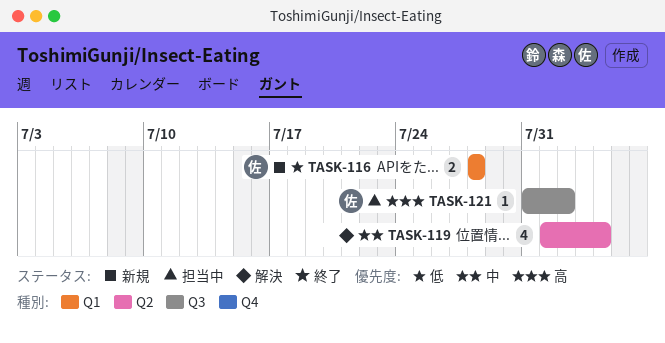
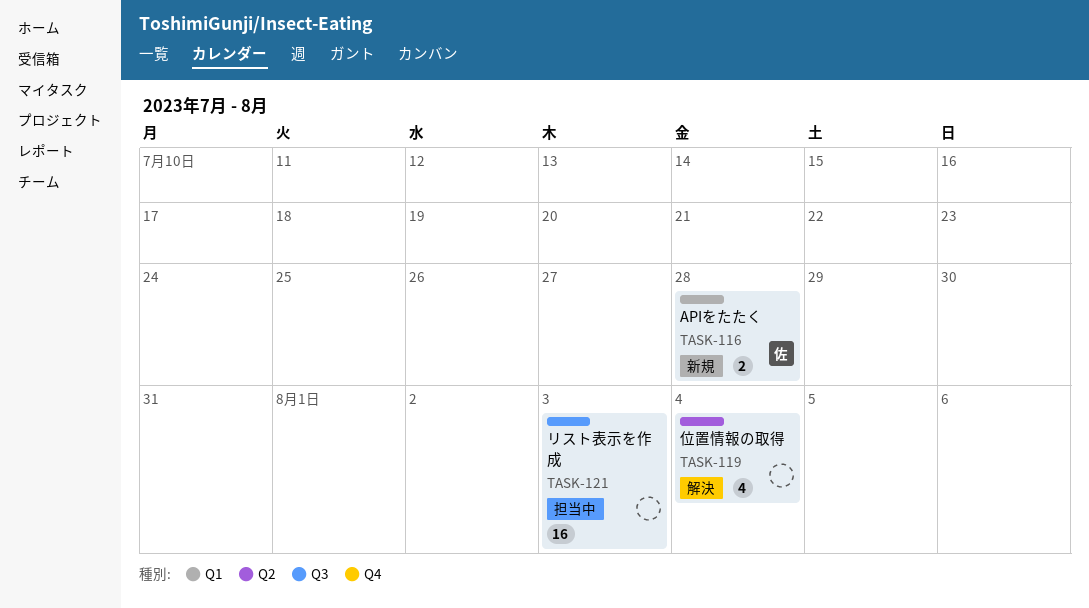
TASK-121, owner: 佐 -> none
TASK-121, estimate: 1 -> 16
TASK-121, due: Aug 2 -> Aug 3

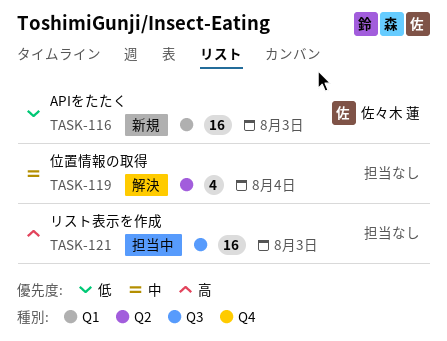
TASK-116, estimate: 2 -> 16
TASK-116, due: Jul 28 -> Aug 3

